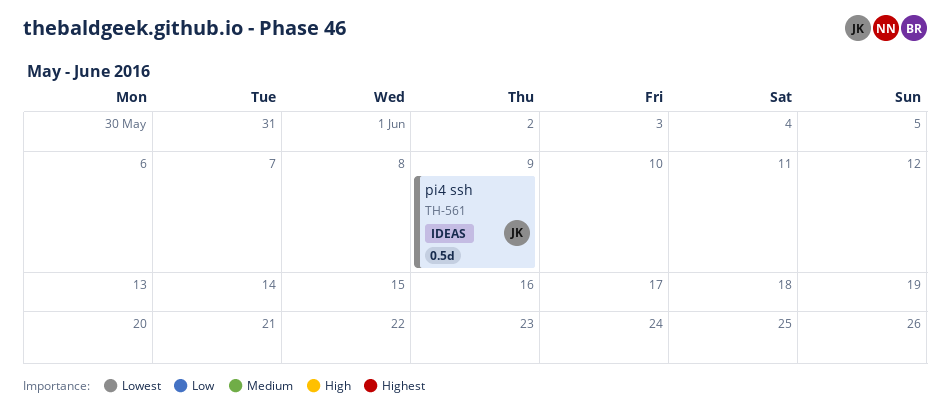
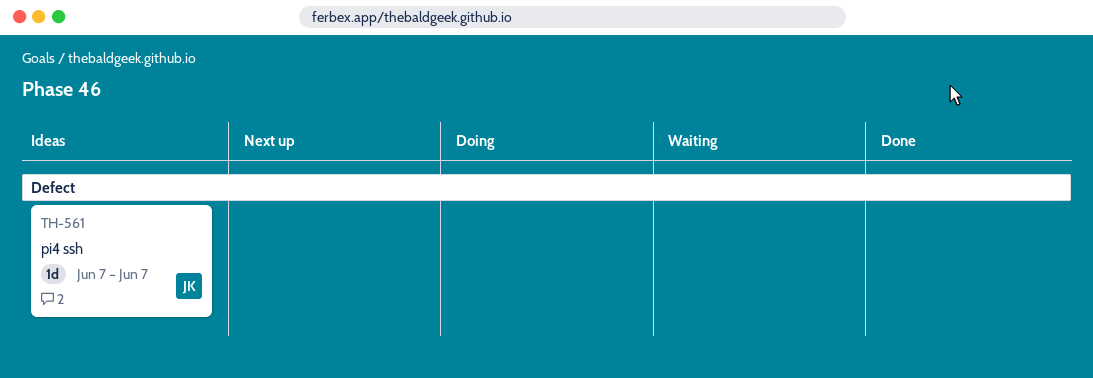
TH-561, estimate: 0.5d -> 1d
TH-561, due: Jun 9 -> Jun 7

